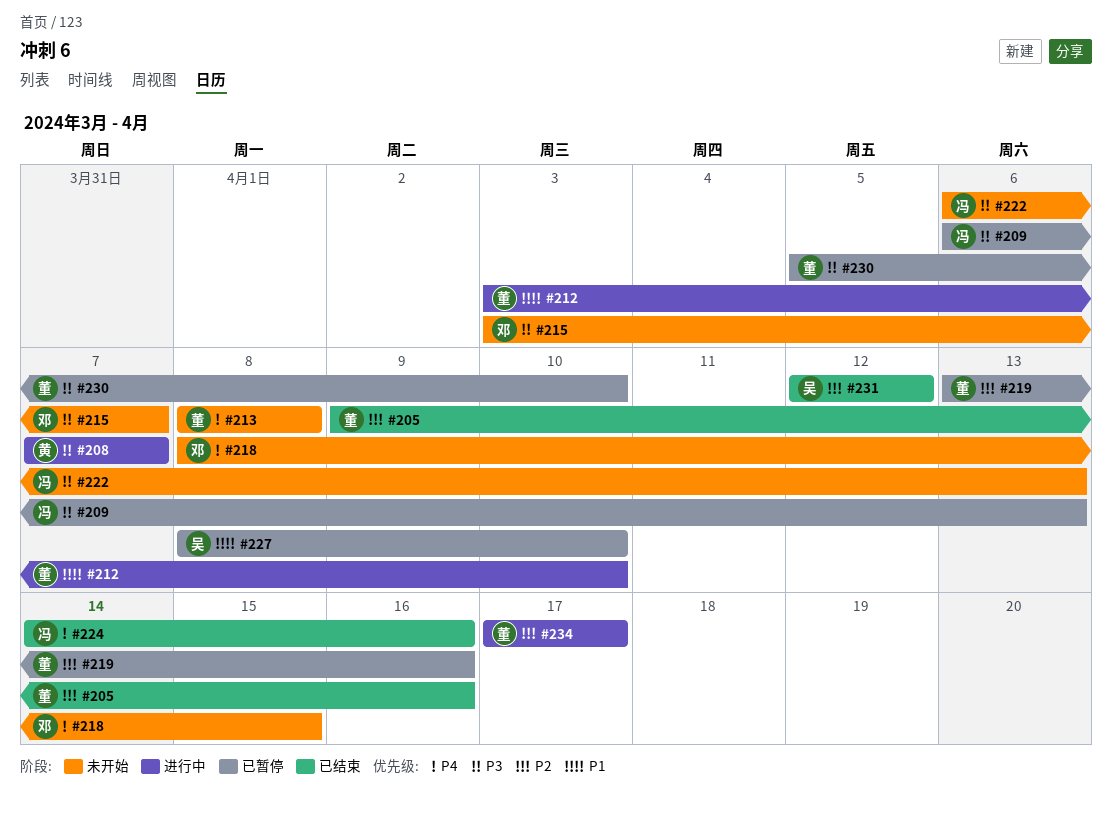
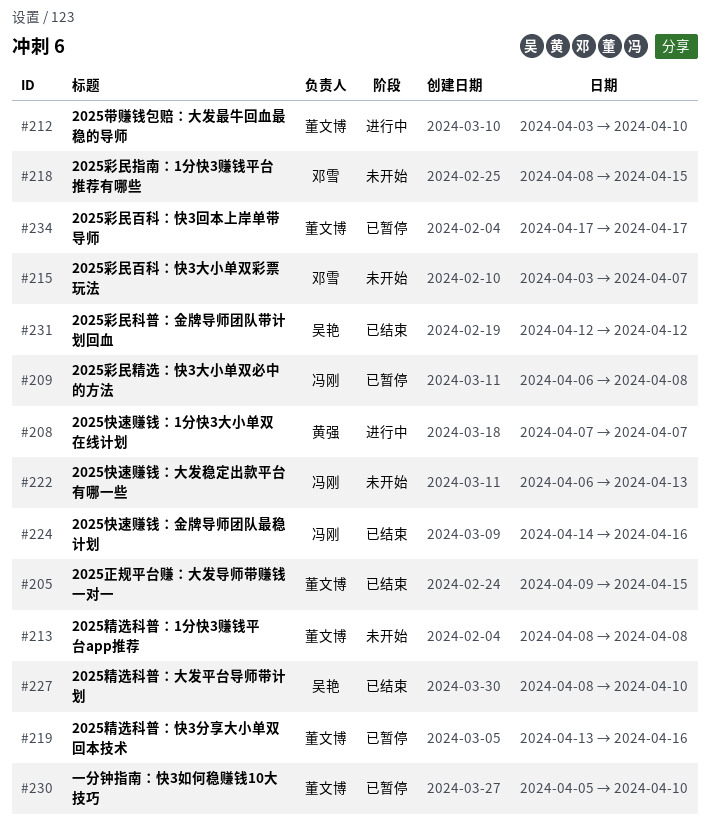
#205, due: Apr 16 -> Apr 15
#209, due: Apr 13 -> Apr 8
#227, status: 已暂停 -> 已结束
#234, status: 进行中 -> 已暂停

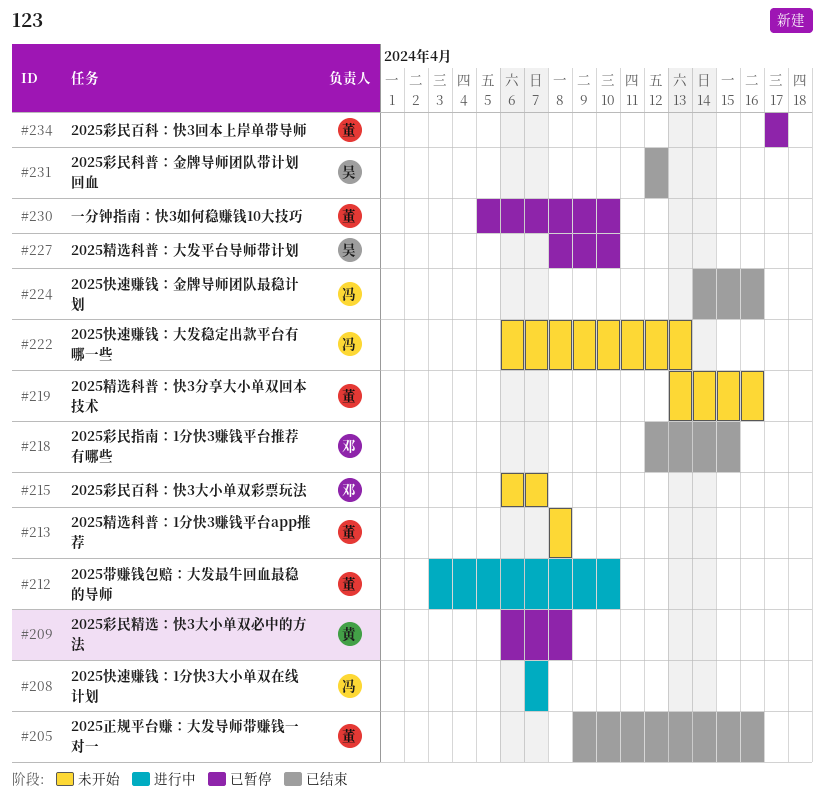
#205, due: Apr 15 -> Apr 16
#208, owner: 黄强 -> 冯刚
#209, owner: 冯刚 -> 黄强
#215, start: Apr 3 -> Apr 6
#218, status: 未开始 -> 已结束
#218, start: Apr 8 -> Apr 12
#219, status: 已暂停 -> 未开始
#227, status: 已结束 -> 已暂停

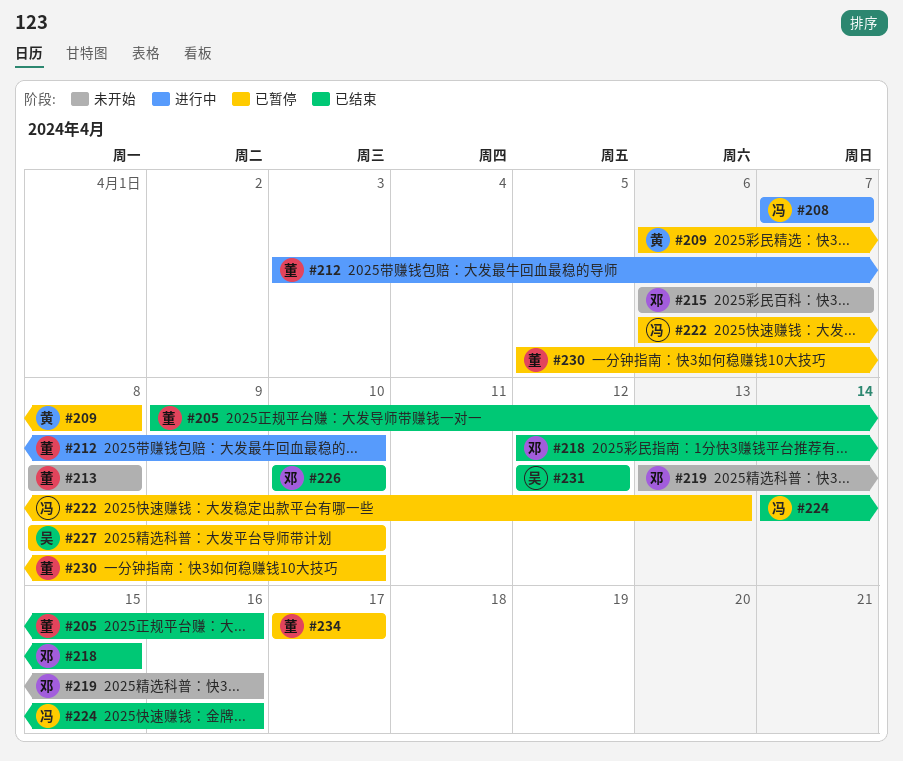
#219, owner: 董 -> 邓
#222, status: 未开始 -> 已暂停
#226: none -> present

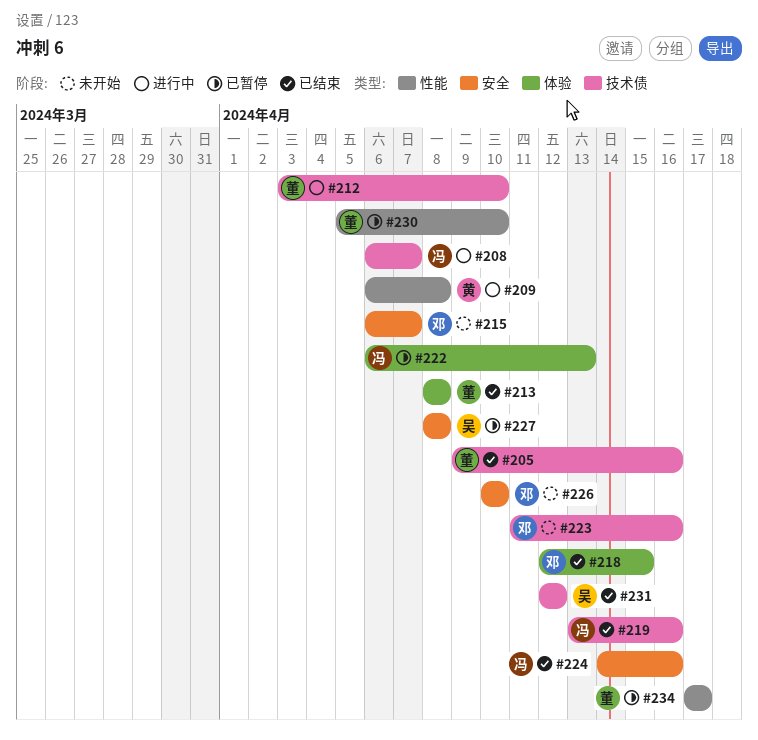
#208, start: Apr 7 -> Apr 6
#209, status: 已暂停 -> 进行中
#213, status: 未开始 -> 已结束
#219, status: 未开始 -> 已结束
#219, owner: 邓 -> 冯
#223: none -> present
#226, status: 已结束 -> 未开始
#227, due: Apr 10 -> Apr 8

